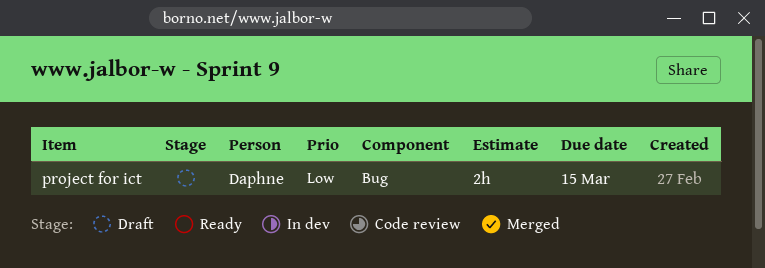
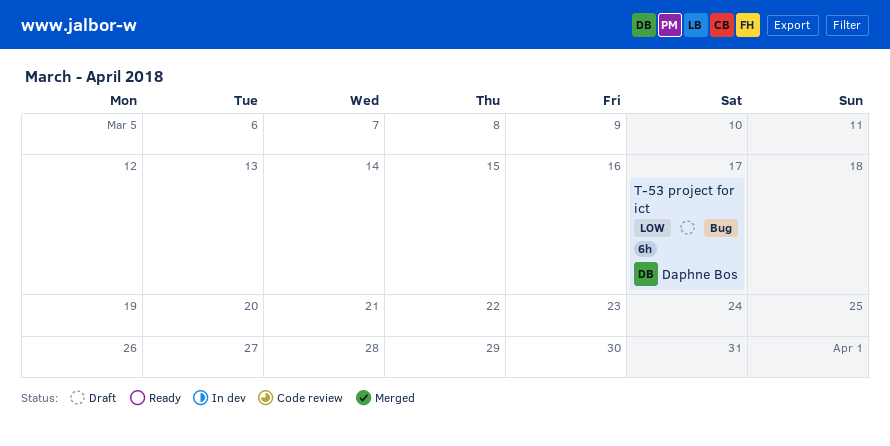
project for ict, estimate: 2h -> 6h
project for ict, due: Mar 15 -> Mar 17

